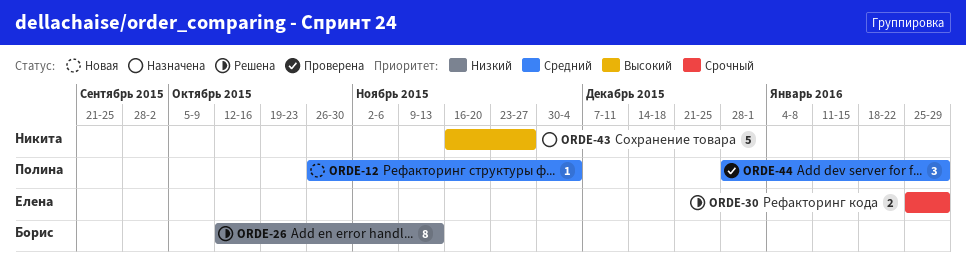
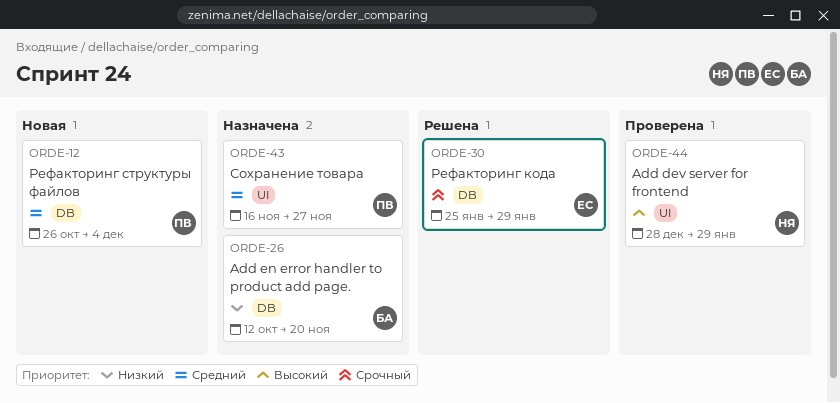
ORDE-26, status: Решена -> Назначена
ORDE-26, due: Nov 13 -> Nov 20
ORDE-43, owner: Никита -> Полина
ORDE-43, priority: Высокий -> Средний
ORDE-44, owner: Полина -> Никита
ORDE-44, priority: Средний -> Высокий

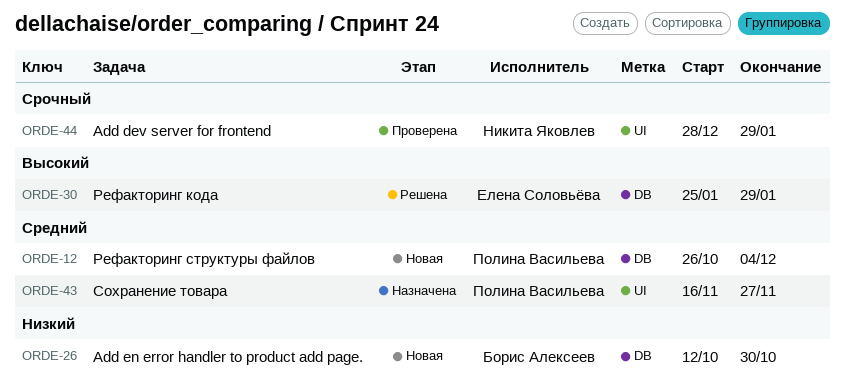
ORDE-26, status: Назначена -> Новая
ORDE-26, due: Nov 20 -> Oct 30
ORDE-30, priority: Срочный -> Высокий
ORDE-44, priority: Высокий -> Срочный

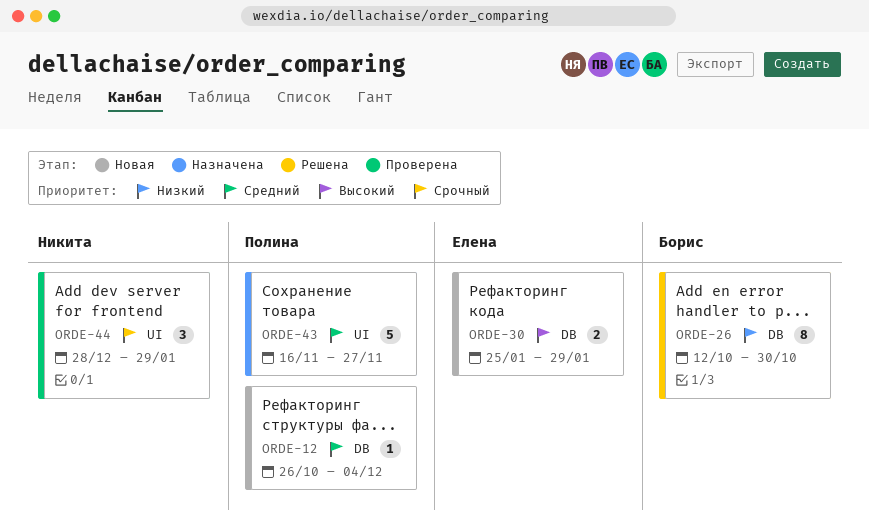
ORDE-26, status: Новая -> Решена
ORDE-30, status: Решена -> Новая

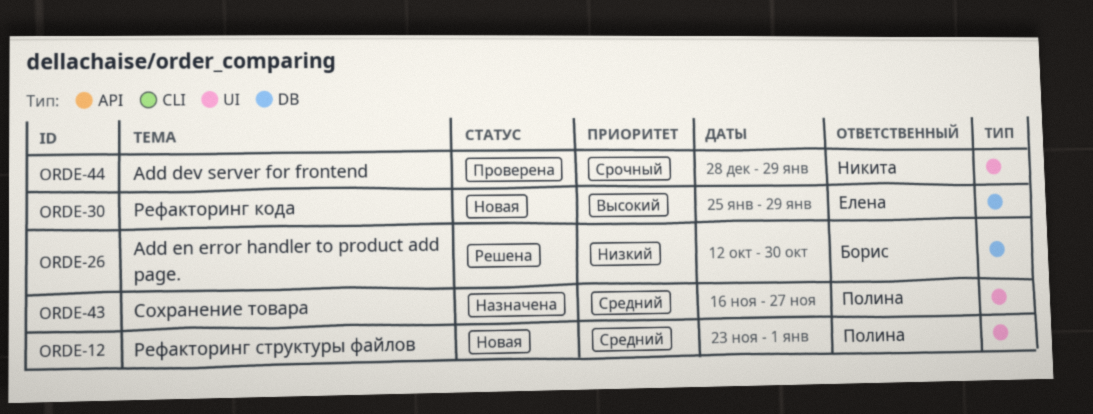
ORDE-12, label: DB -> UI
ORDE-12, start: Oct 26 -> Nov 23
ORDE-12, due: Dec 4 -> Jan 1

